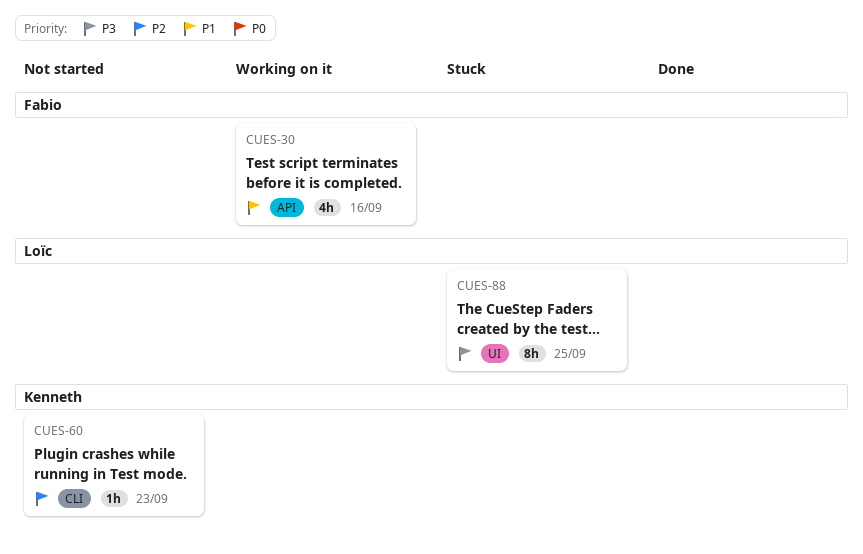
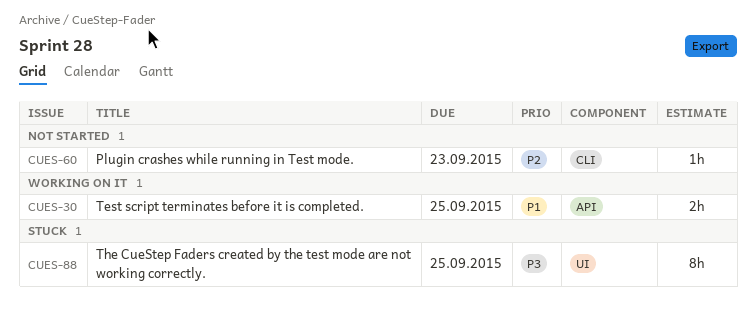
CUES-30, estimate: 4h -> 2h
CUES-30, due: Sep 16 -> Sep 25

